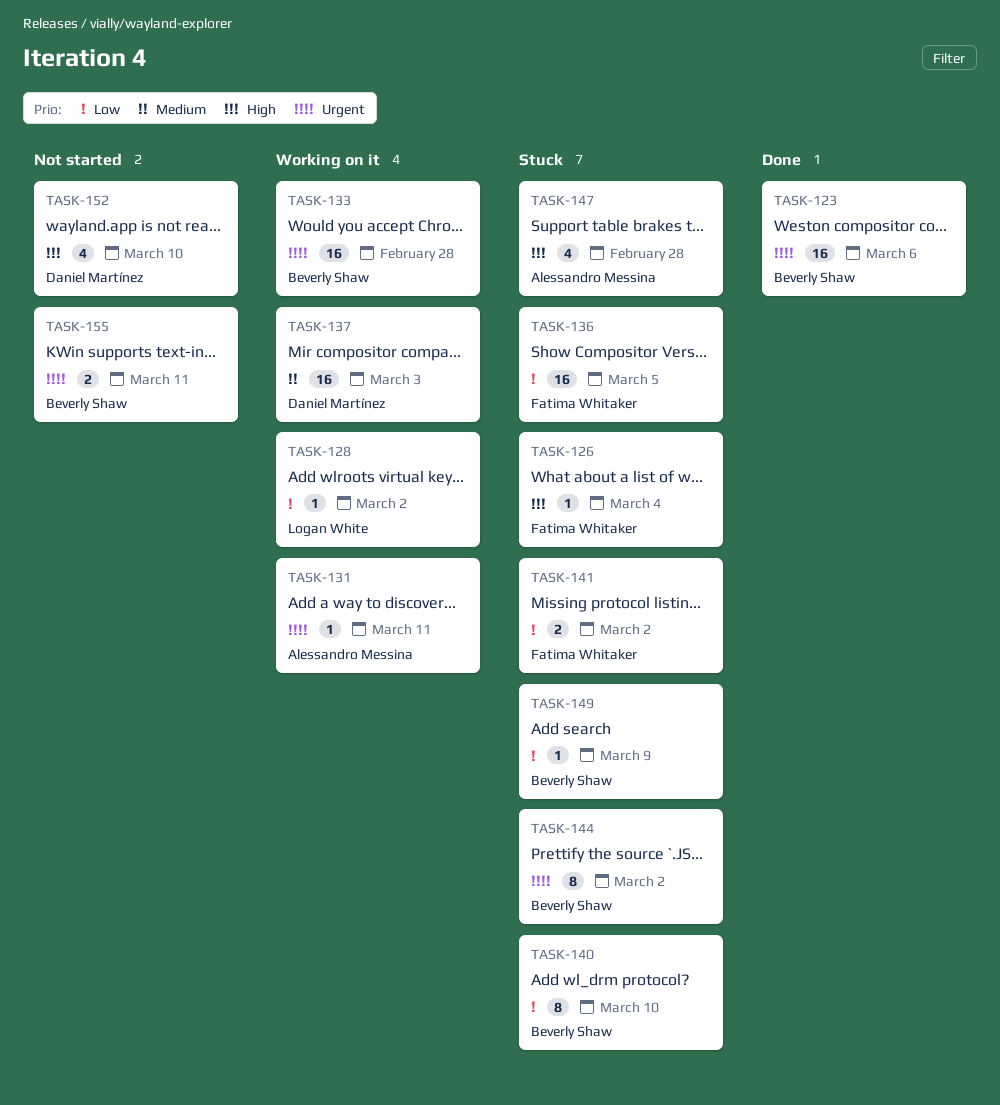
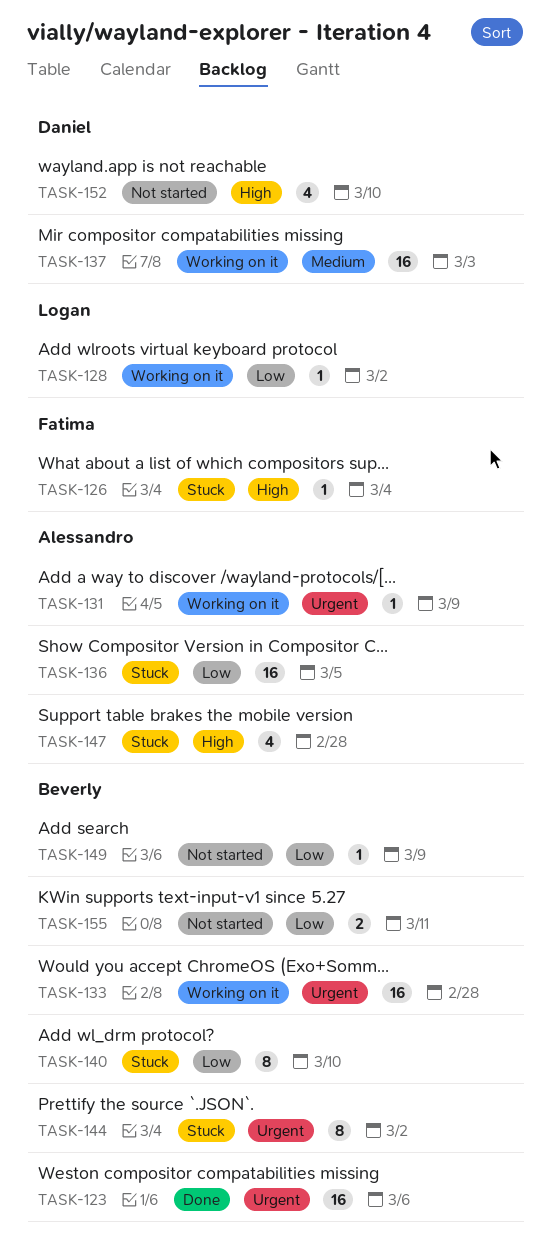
TASK-131, due: Mar 11 -> Mar 9
TASK-136, owner: Fatima Whitaker -> Alessandro Messina
TASK-141: present -> none
TASK-149, status: Stuck -> Not started
TASK-155, priority: Urgent -> Low

